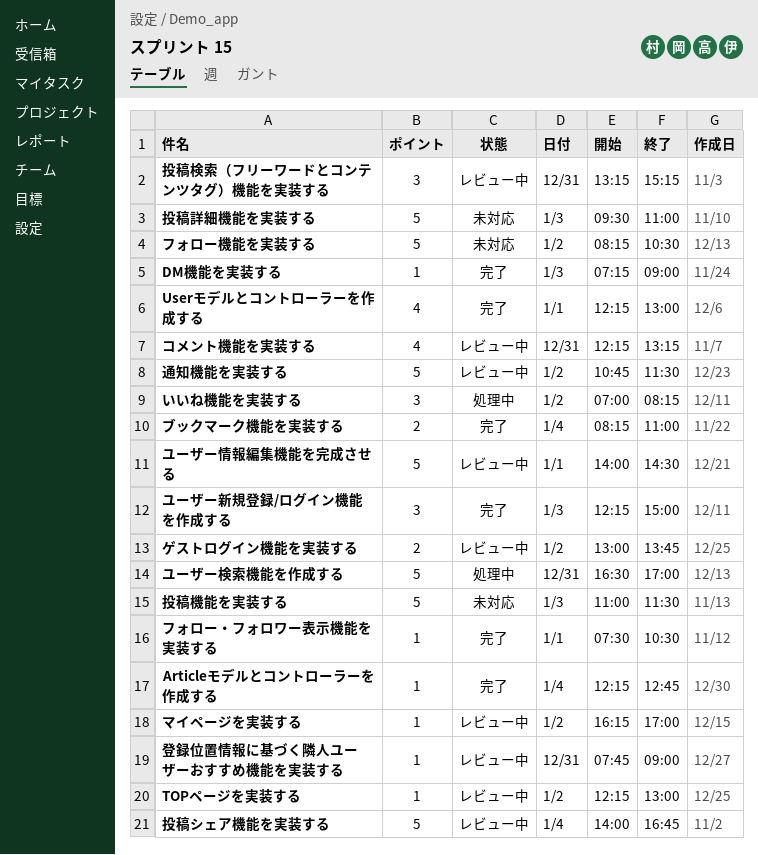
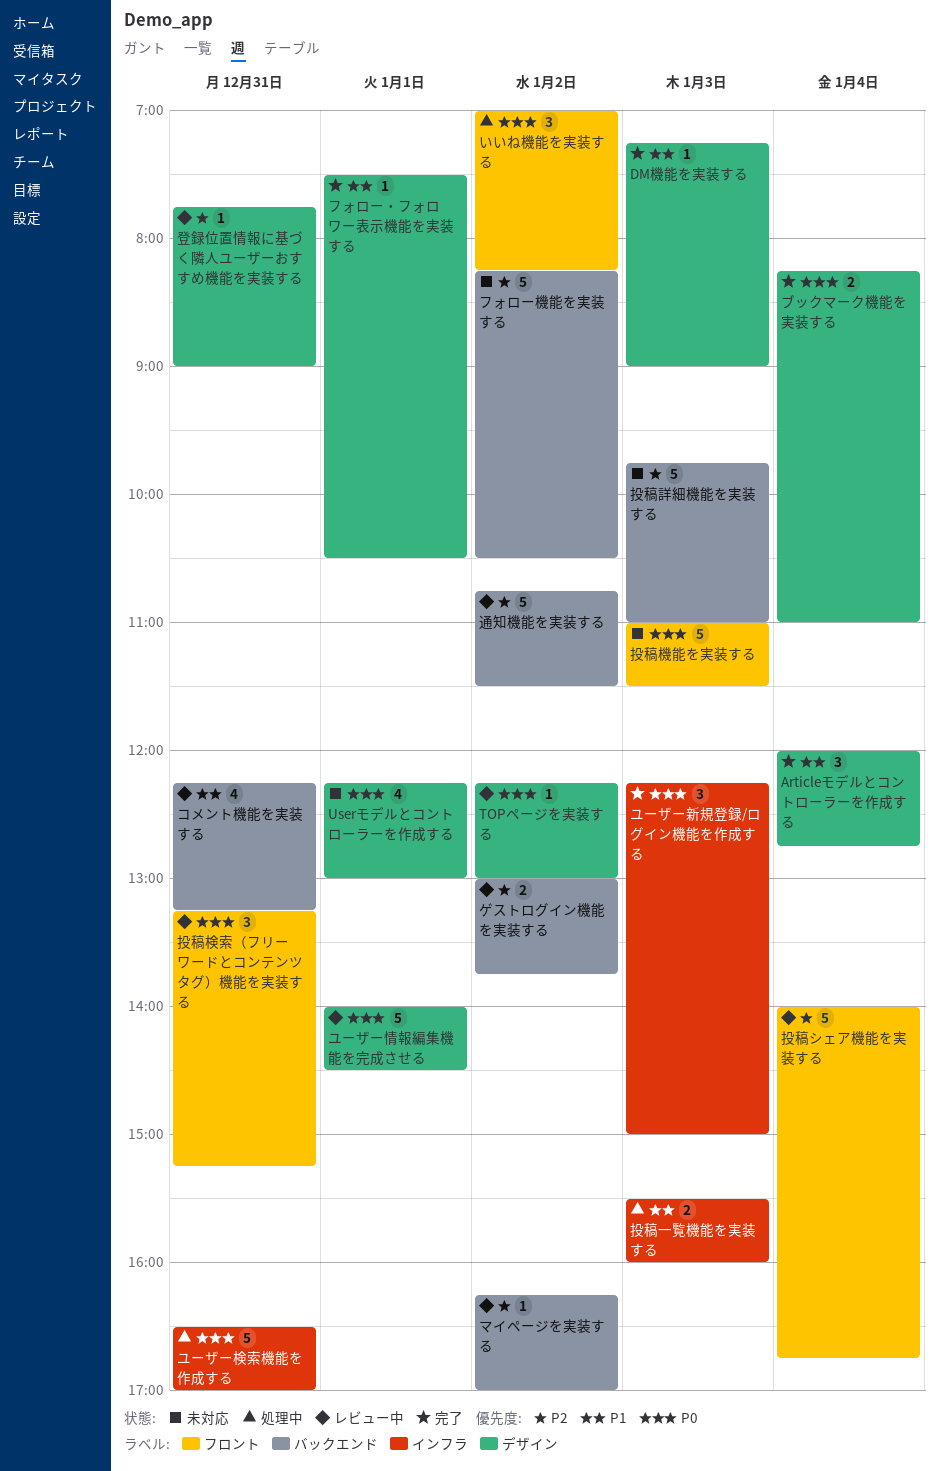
Articleモデルとコントローラーを作成する, estimate: 1 -> 3
Articleモデルとコントローラーを作成する, begins: 12:15 -> 12:00
Userモデルとコントローラーを作成する, status: 完了 -> 未対応
投稿一覧機能を実装する: none -> present
投稿詳細機能を実装する, begins: 09:30 -> 09:45

